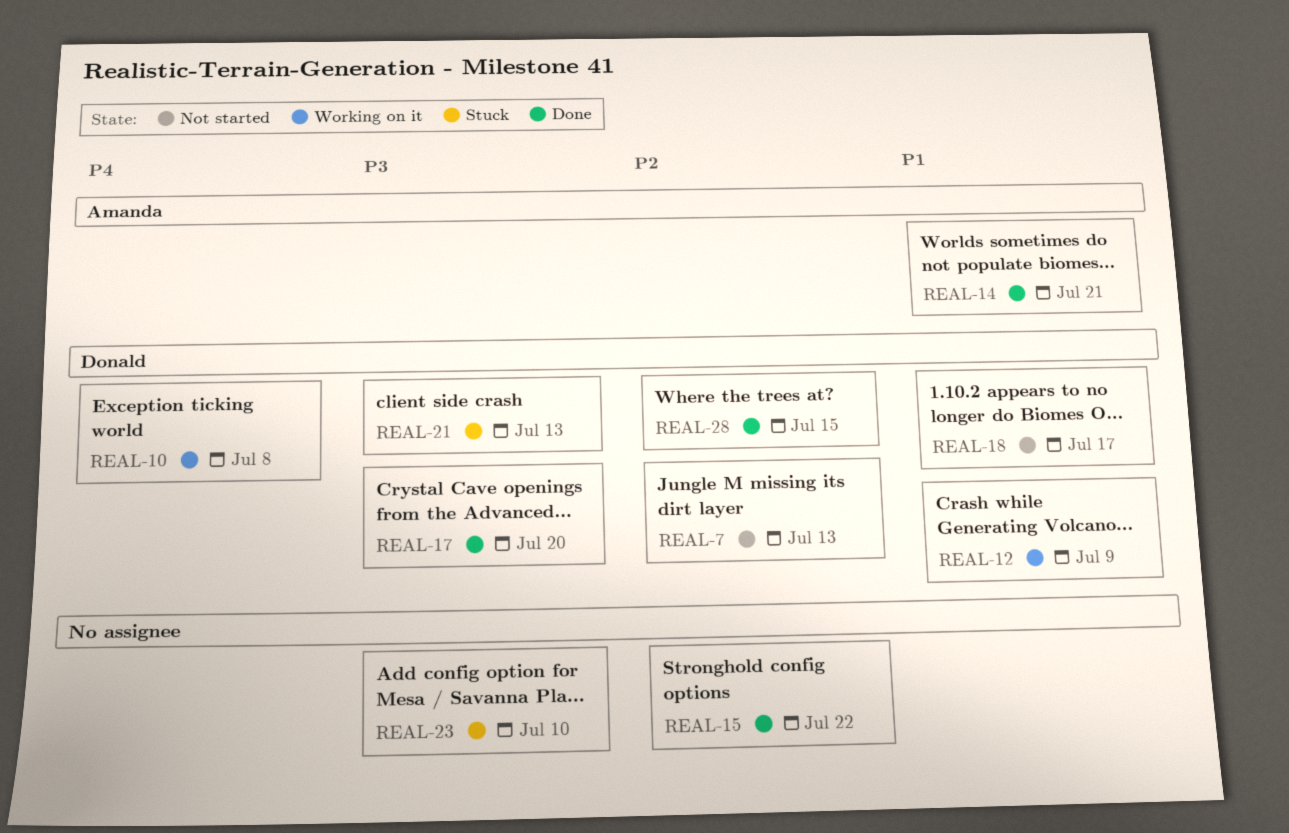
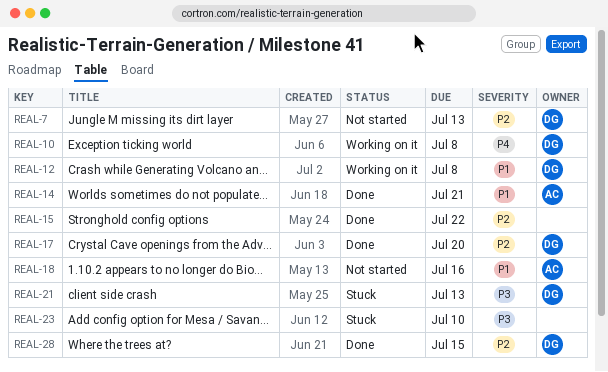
REAL-12, due: Jul 9 -> Jul 8
REAL-17, priority: P3 -> P2
REAL-18, owner: Donald -> Amanda
REAL-18, due: Jul 17 -> Jul 16

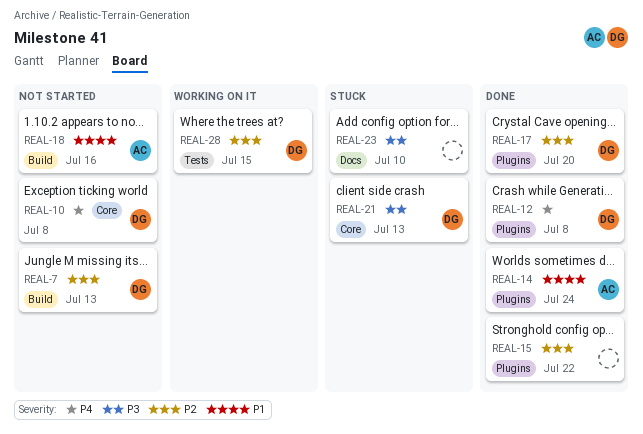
REAL-10, status: Working on it -> Not started
REAL-12, status: Working on it -> Done
REAL-12, priority: P1 -> P4
REAL-14, due: Jul 21 -> Jul 24
REAL-28, status: Done -> Working on it

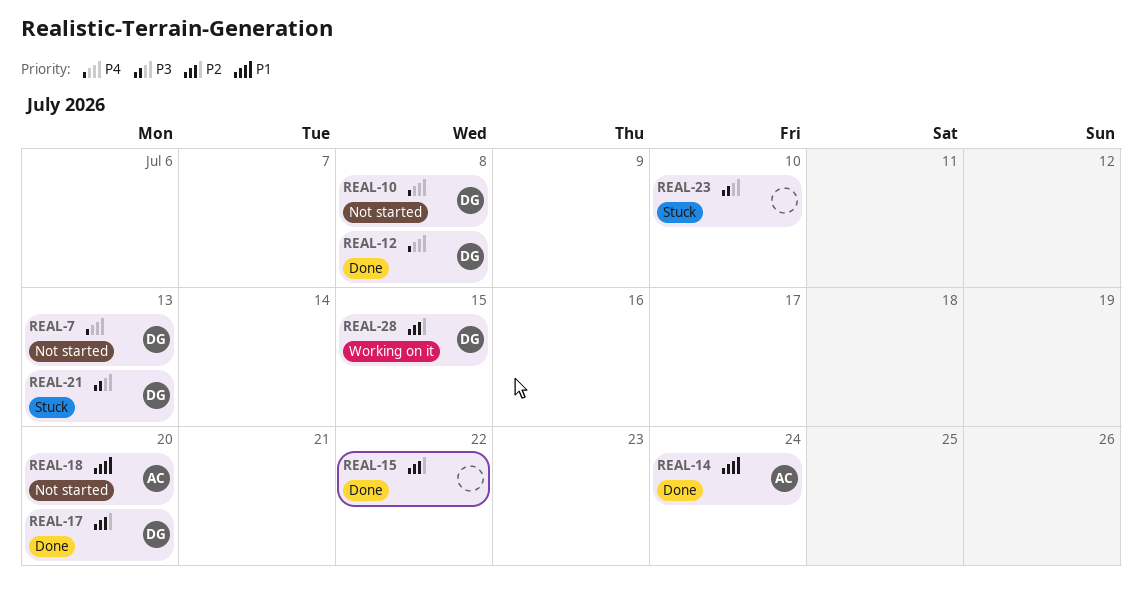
REAL-7, priority: P2 -> P4
REAL-18, due: Jul 16 -> Jul 20

